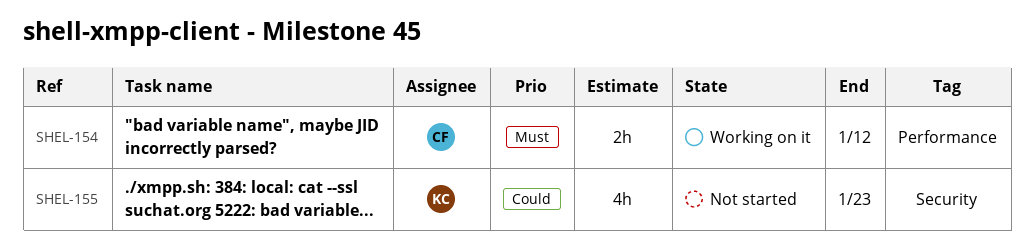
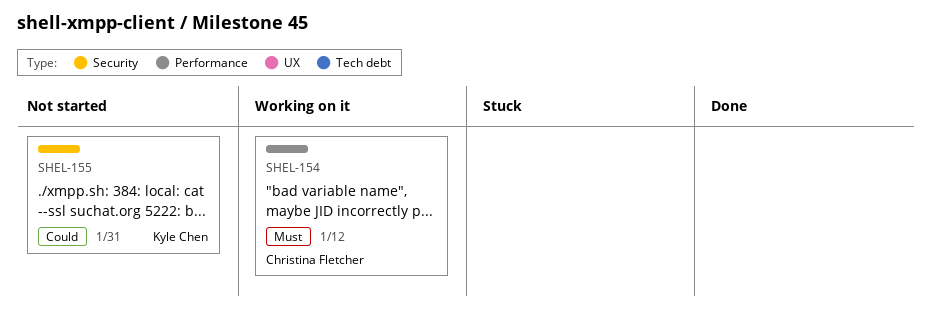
SHEL-155, due: Jan 23 -> Jan 31

